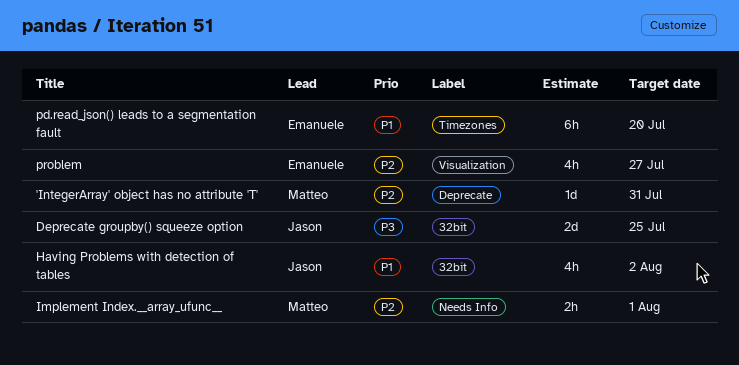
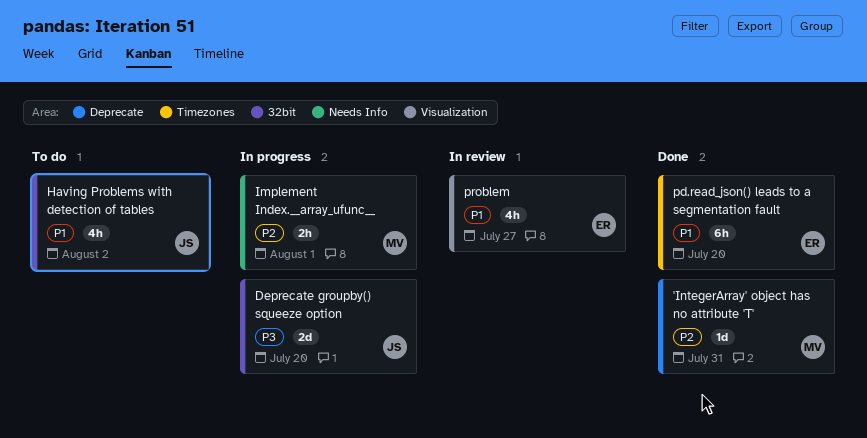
Deprecate groupby() squeeze option, due: Jul 25 -> Jul 20
problem, priority: P2 -> P1

